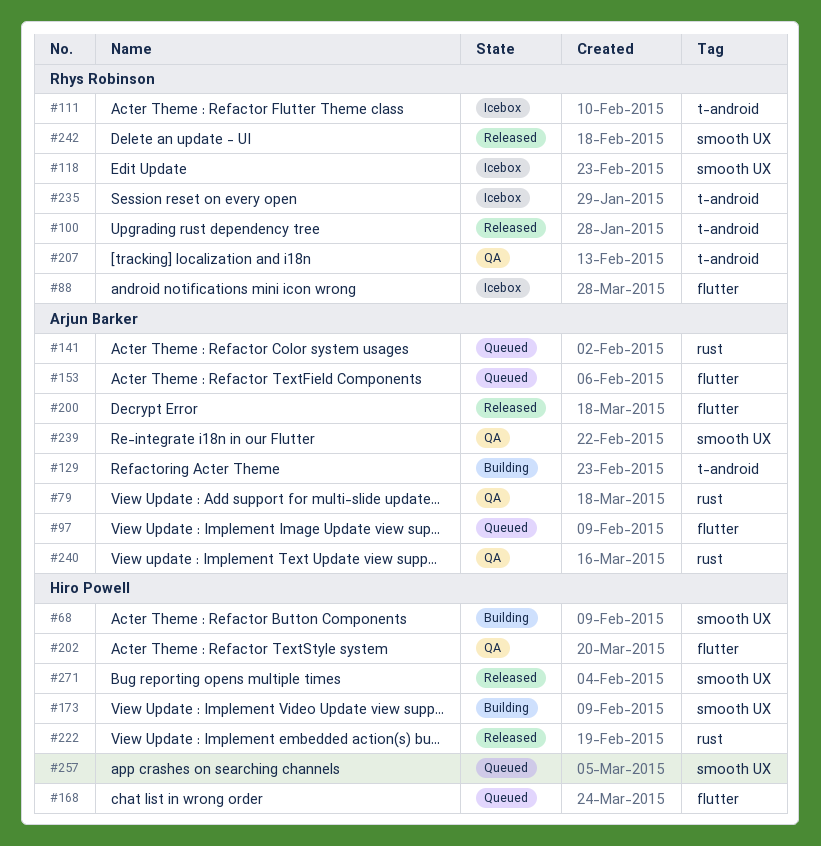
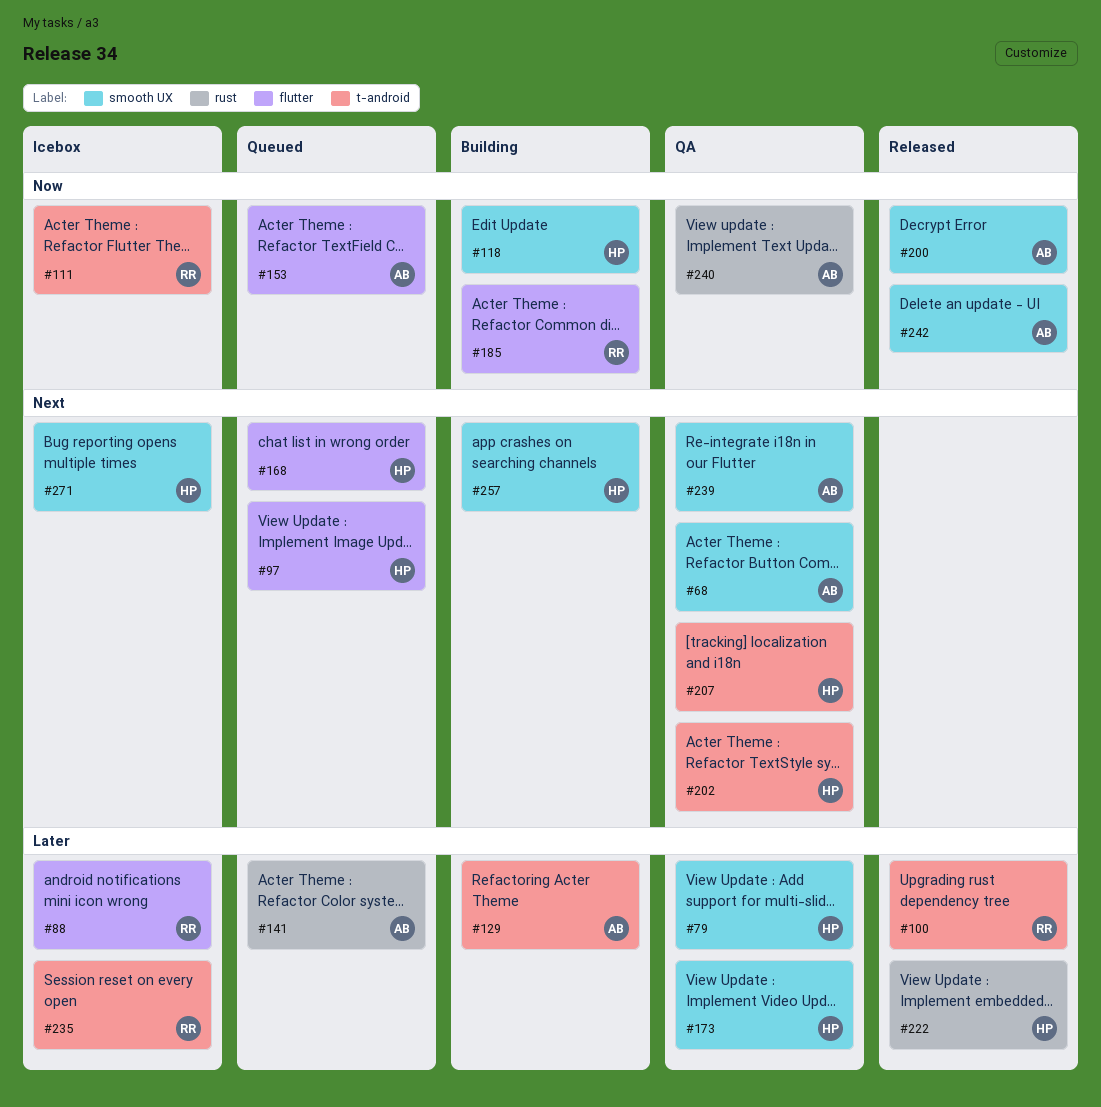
#68, status: Building -> QA
#68, owner: Hiro Powell -> Arjun Barker
#79, owner: Arjun Barker -> Hiro Powell
#79, label: rust -> smooth UX
#97, owner: Arjun Barker -> Hiro Powell
#118, status: Icebox -> Building
#118, owner: Rhys Robinson -> Hiro Powell
#173, status: Building -> QA
#185: none -> present
#200, label: flutter -> smooth UX
#202, label: flutter -> t-android
#207, owner: Rhys Robinson -> Hiro Powell
#242, owner: Rhys Robinson -> Arjun Barker
#257, status: Queued -> Building
#271, status: Released -> Icebox

